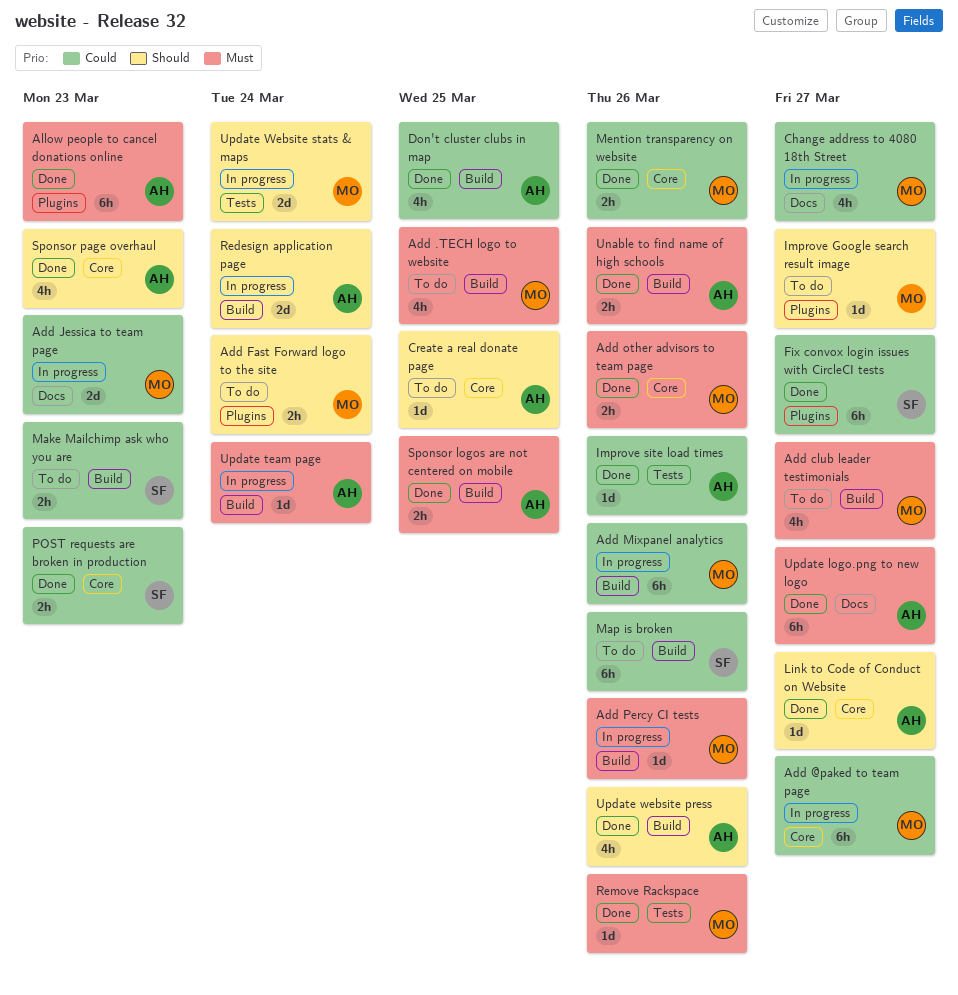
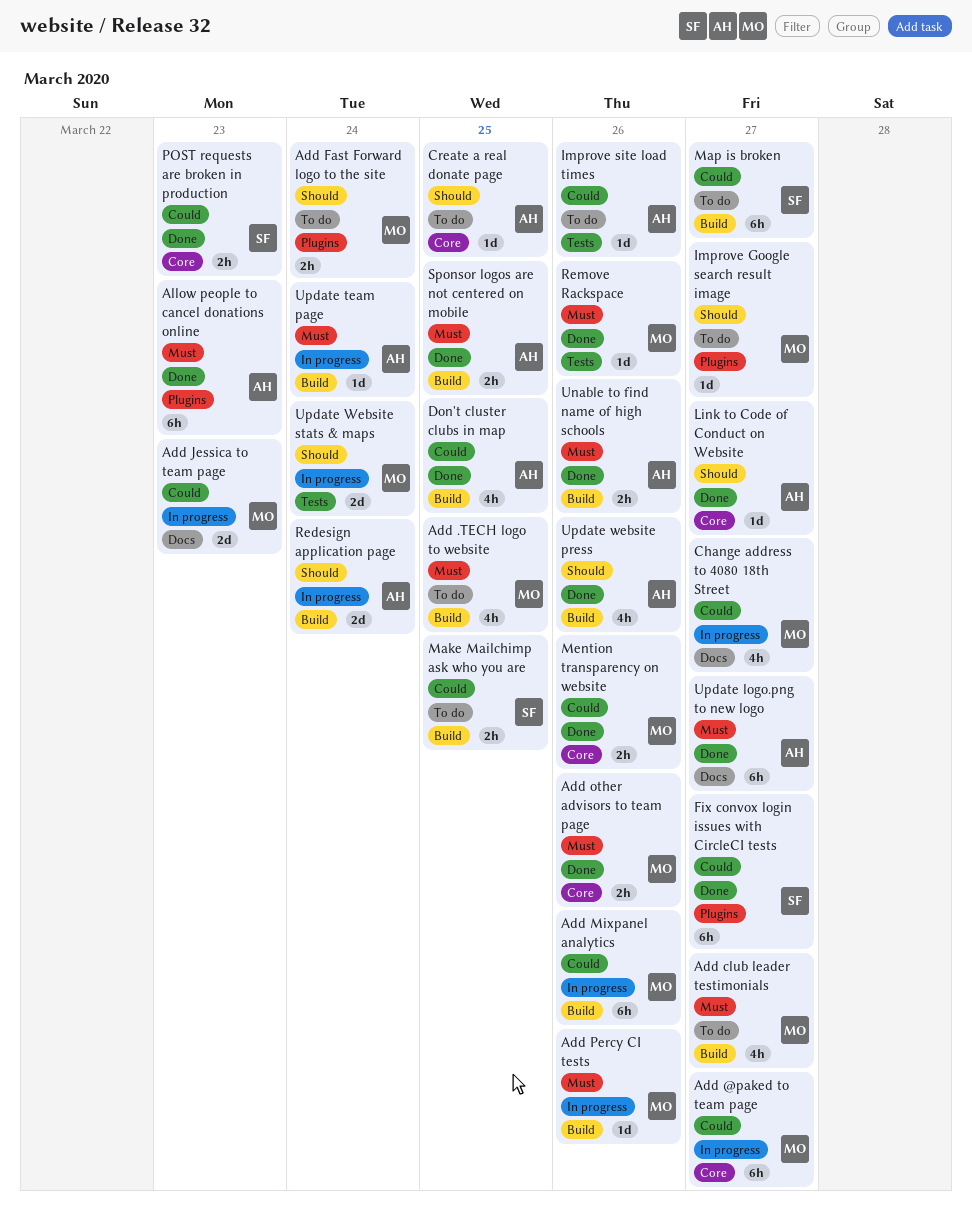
Improve site load times, status: Done -> To do
Make Mailchimp ask who you are, due: Mar 23 -> Mar 25
Map is broken, due: Mar 26 -> Mar 27
Sponsor page overhaul: present -> none

